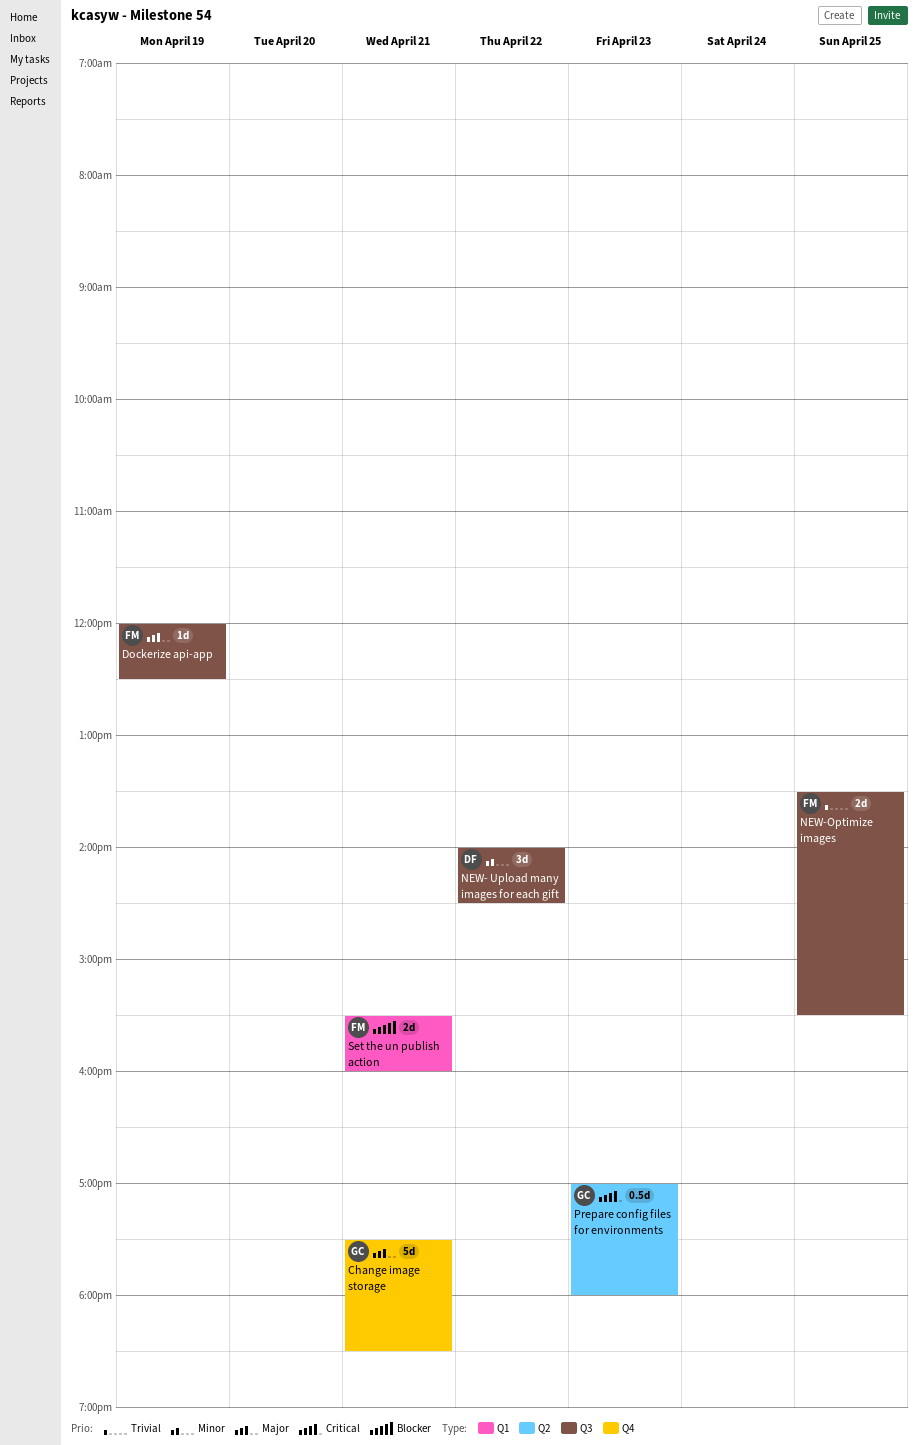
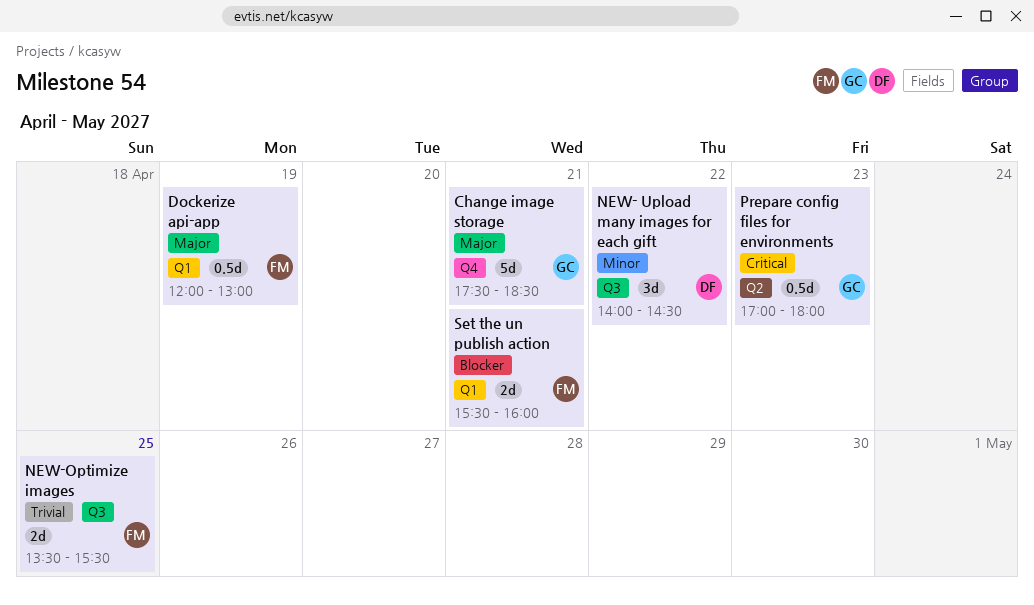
Dockerize api-app, label: Q3 -> Q1
Dockerize api-app, estimate: 1d -> 0.5d
Dockerize api-app, ends: 12:30 -> 13:00

